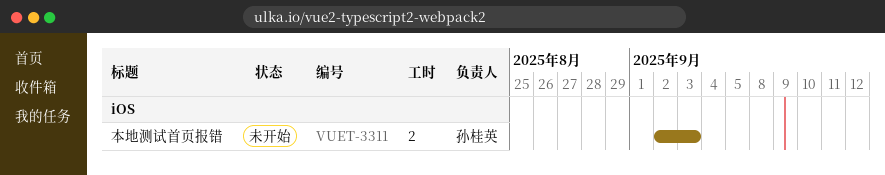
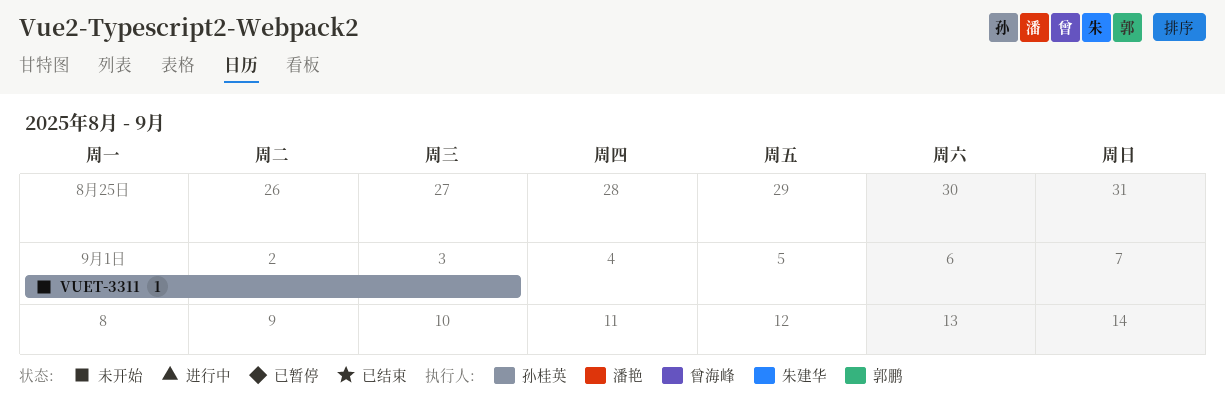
VUET-3311, estimate: 2 -> 1
VUET-3311, start: Sep 2 -> Sep 1

